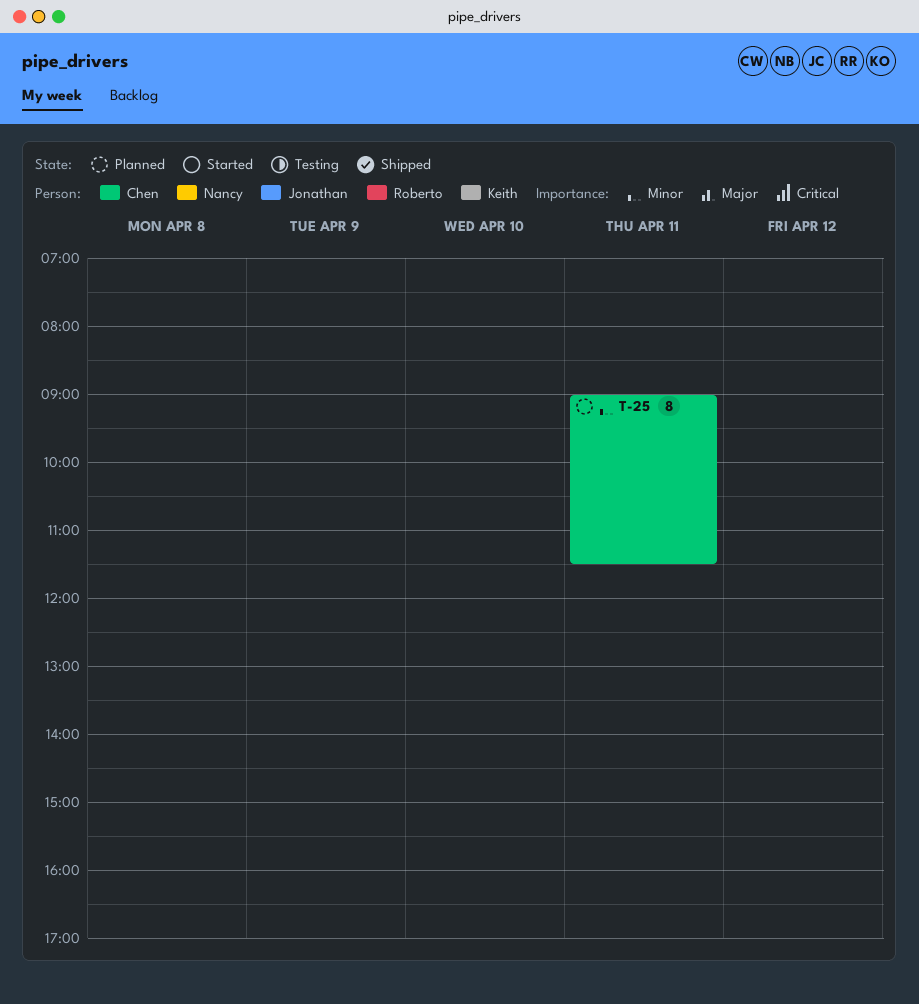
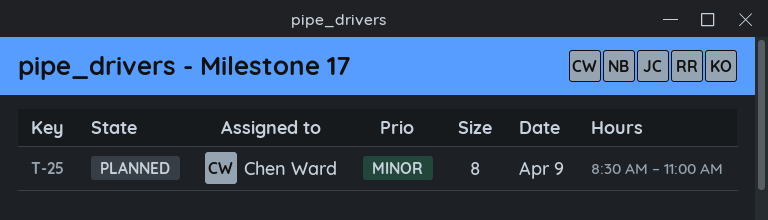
T-25, day: Apr 11 -> Apr 9
T-25, begins: 09:00 -> 08:30
T-25, ends: 11:30 -> 11:00

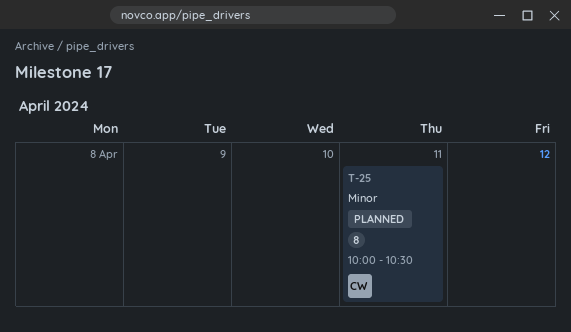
T-25, day: Apr 9 -> Apr 11
T-25, begins: 08:30 -> 10:00
T-25, ends: 11:00 -> 10:30

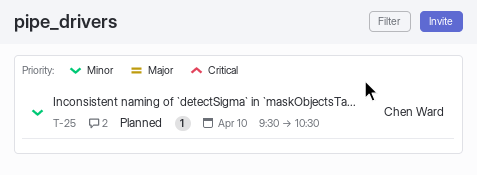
T-25, estimate: 8 -> 1
T-25, day: Apr 11 -> Apr 10
T-25, begins: 10:00 -> 09:30

